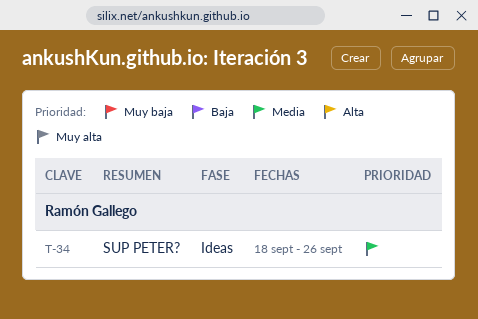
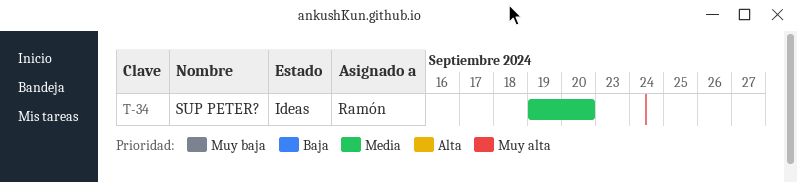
T-34, start: Sep 18 -> Sep 19
T-34, due: Sep 26 -> Sep 20

